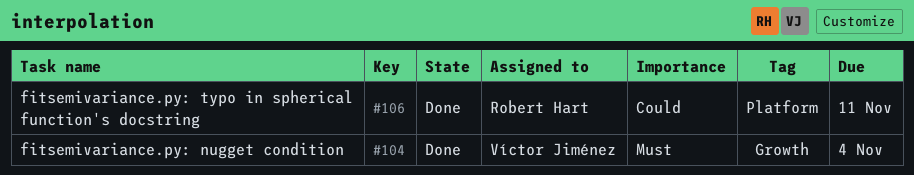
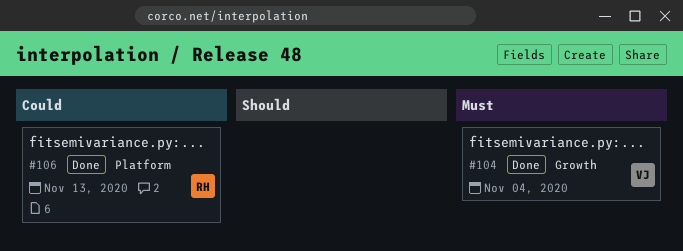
#106, due: Nov 11 -> Nov 13

